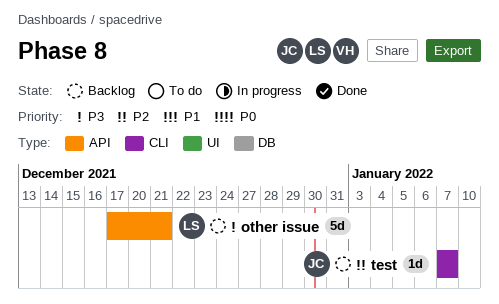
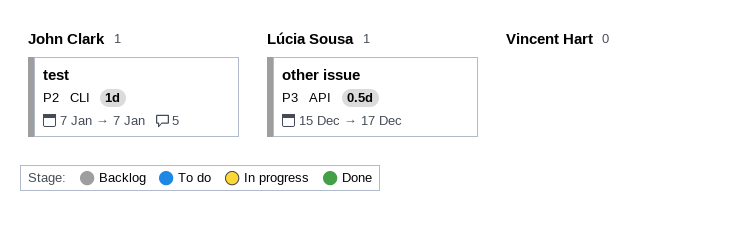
other issue, estimate: 5d -> 0.5d
other issue, start: Dec 17 -> Dec 15
other issue, due: Dec 21 -> Dec 17

